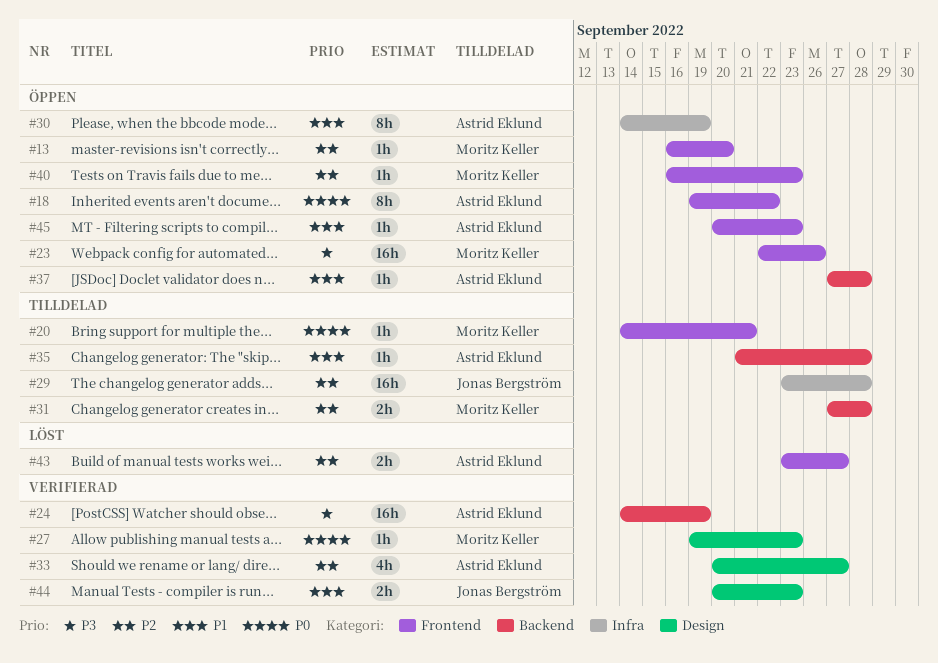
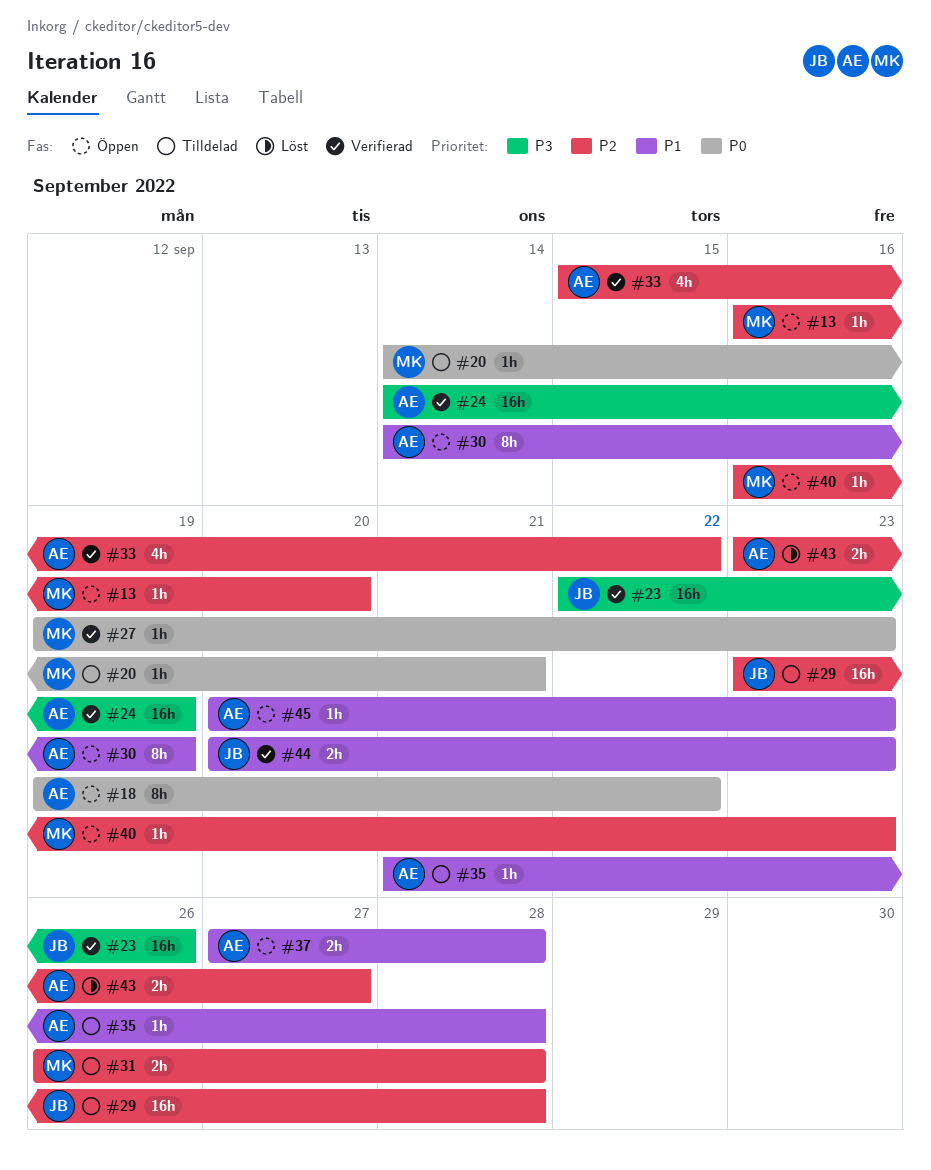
#23, status: Öppen -> Verifierad
#23, owner: Moritz Keller -> Jonas Bergström
#31, start: Sep 27 -> Sep 26
#33, start: Sep 20 -> Sep 15
#33, due: Sep 27 -> Sep 22
#37, estimate: 1h -> 2h

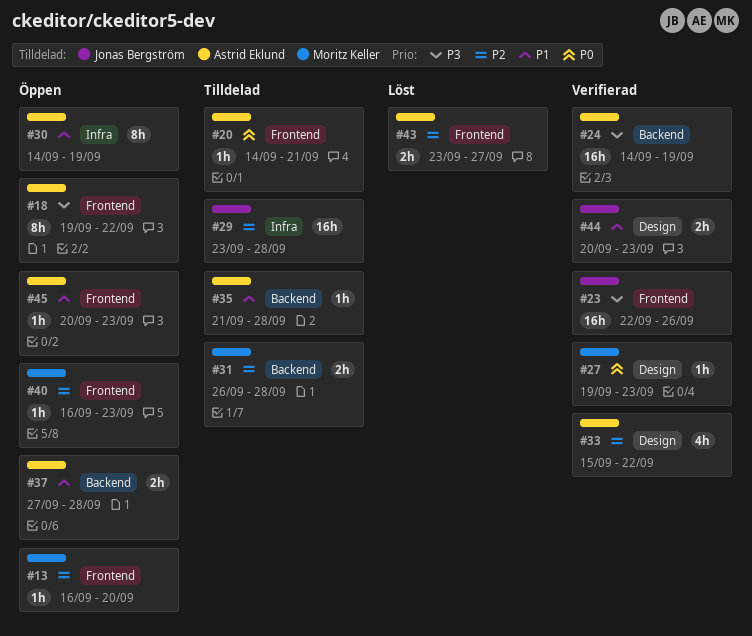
#18, priority: P0 -> P3
#20, owner: Moritz Keller -> Astrid Eklund

